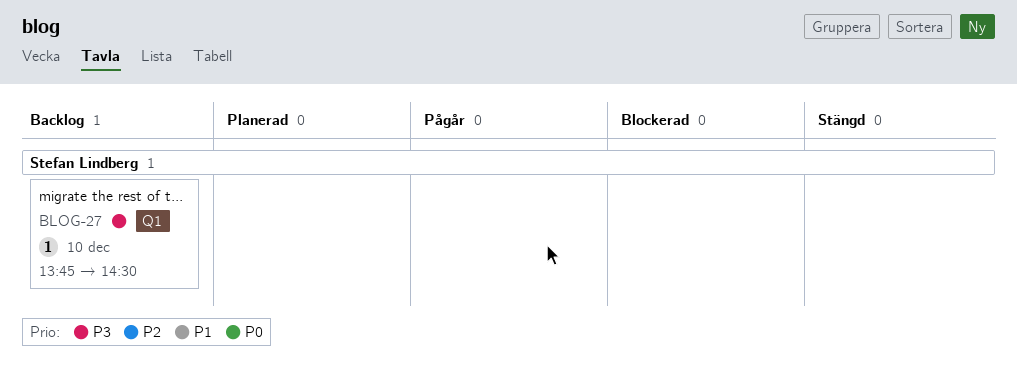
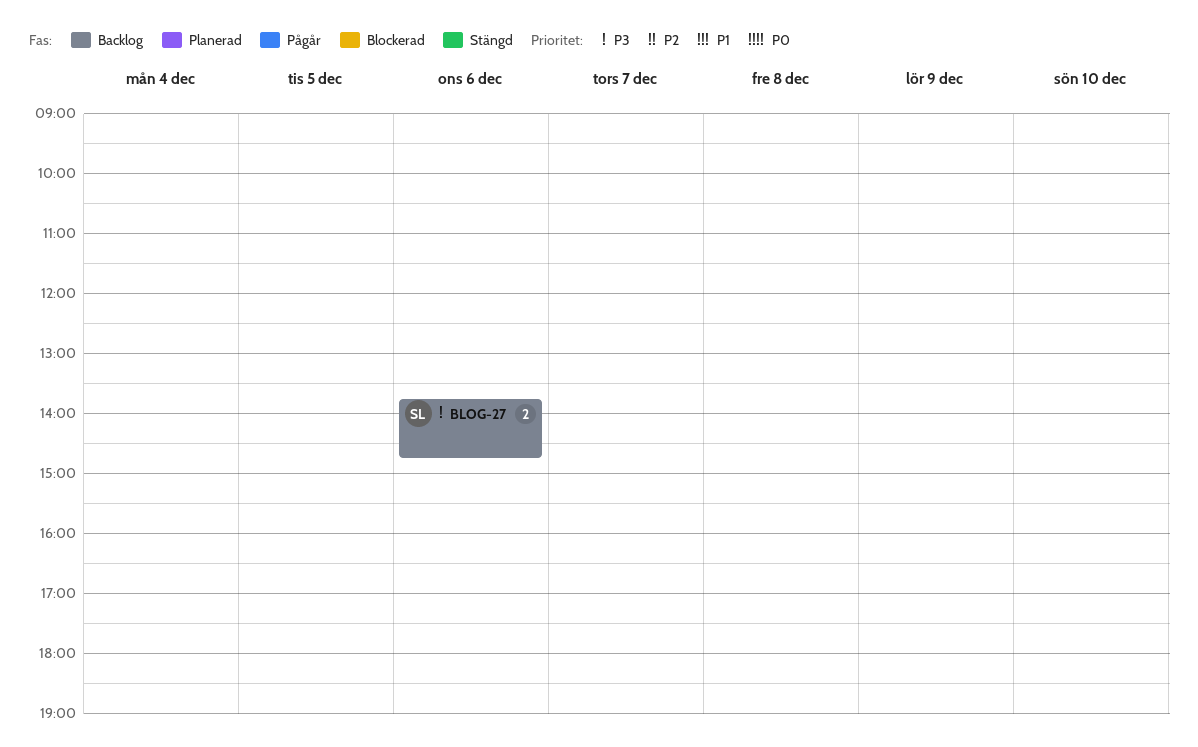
BLOG-27, estimate: 1 -> 2
BLOG-27, day: Dec 10 -> Dec 6
BLOG-27, ends: 14:30 -> 14:45

